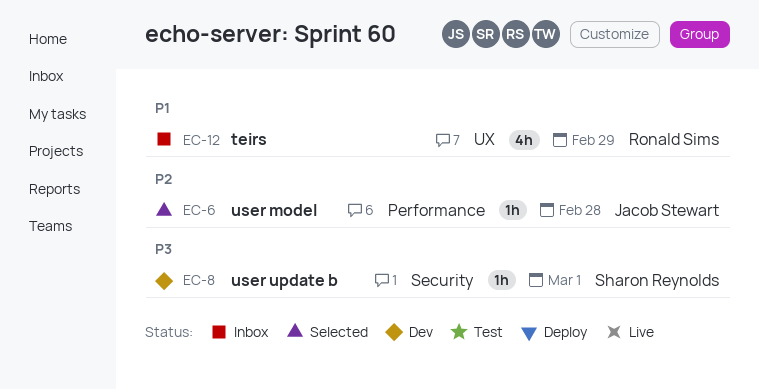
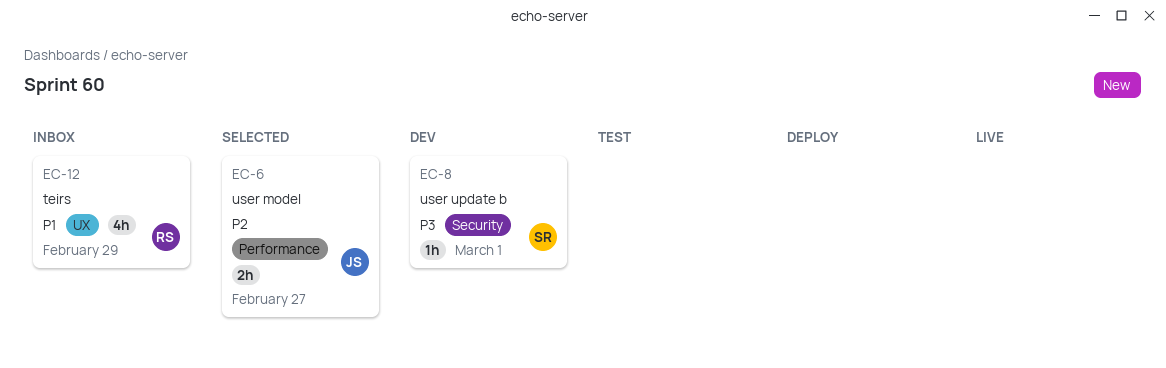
EC-6, estimate: 1h -> 2h
EC-6, due: Feb 28 -> Feb 27

